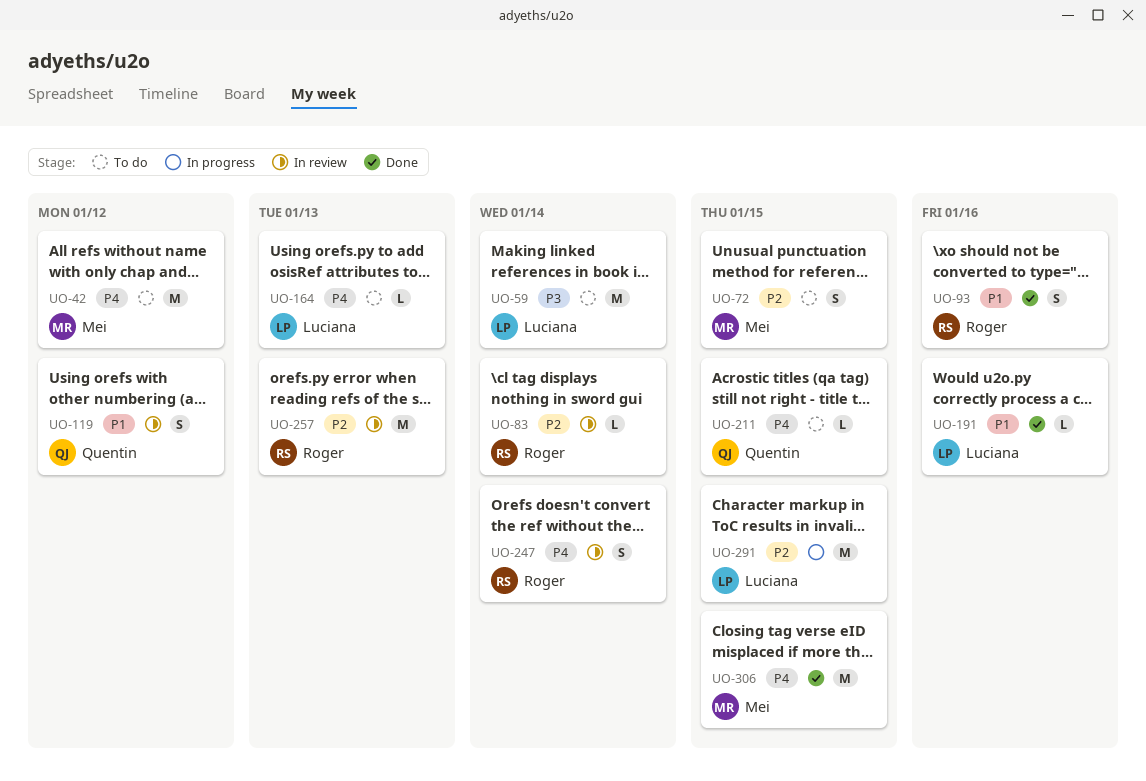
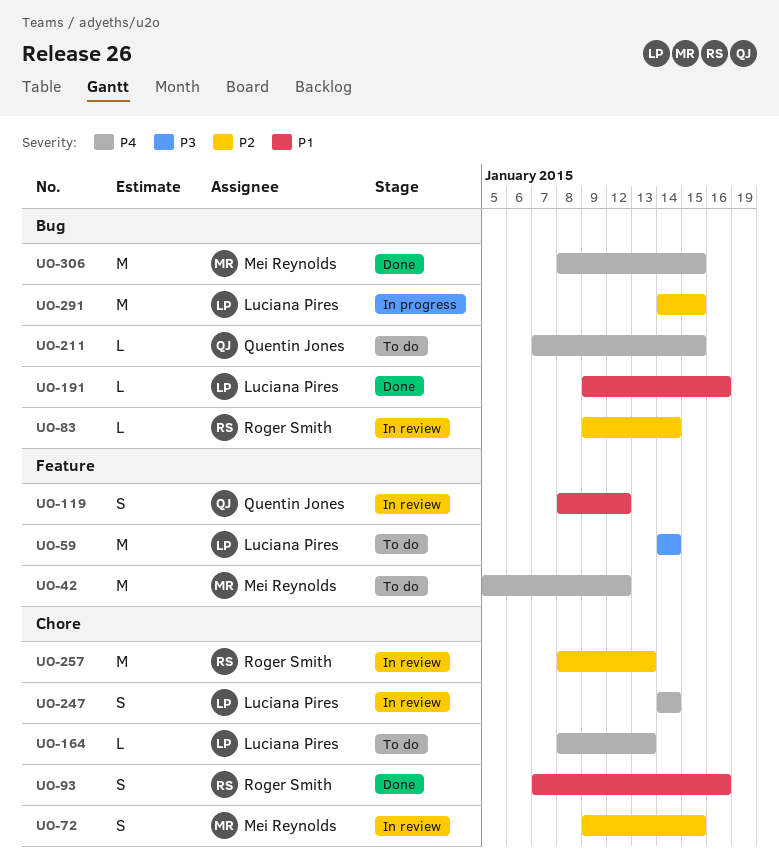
UO-72, status: To do -> In review
UO-247, owner: Roger Smith -> Luciana Pires

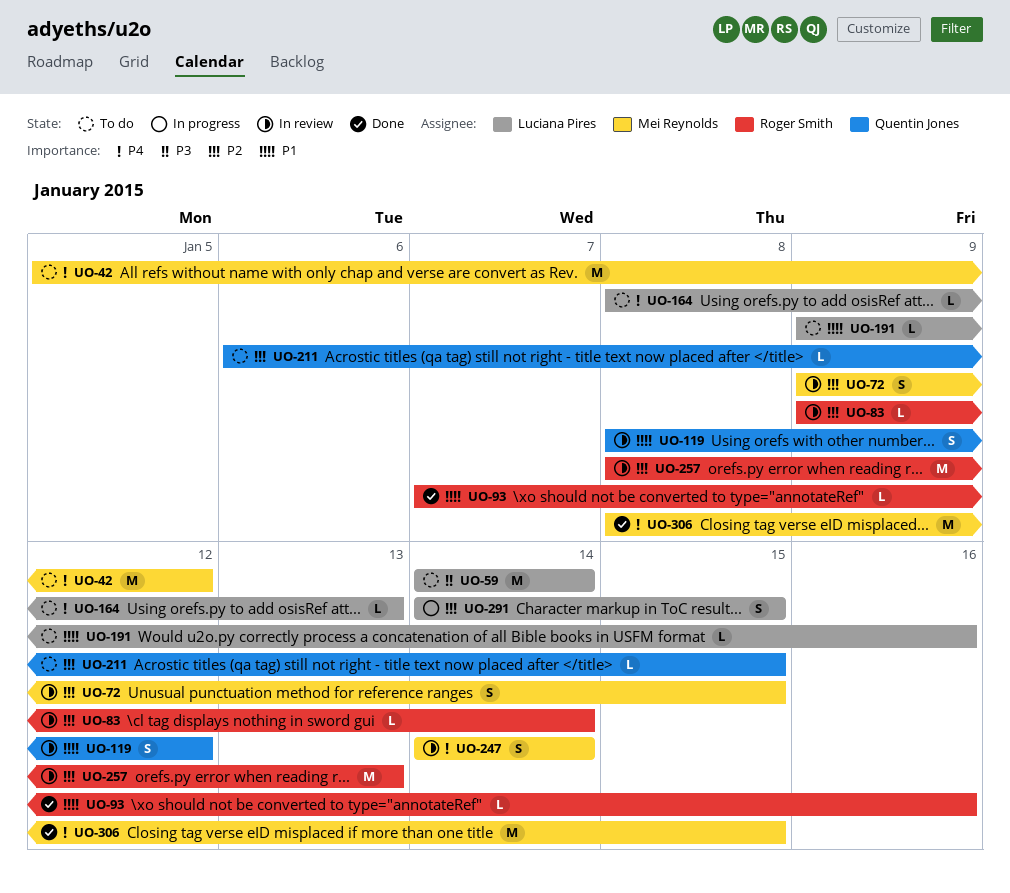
UO-93, estimate: S -> L
UO-191, status: Done -> To do
UO-211, priority: P4 -> P2
UO-211, start: Jan 7 -> Jan 6
UO-247, owner: Luciana Pires -> Mei Reynolds
UO-291, estimate: M -> S

